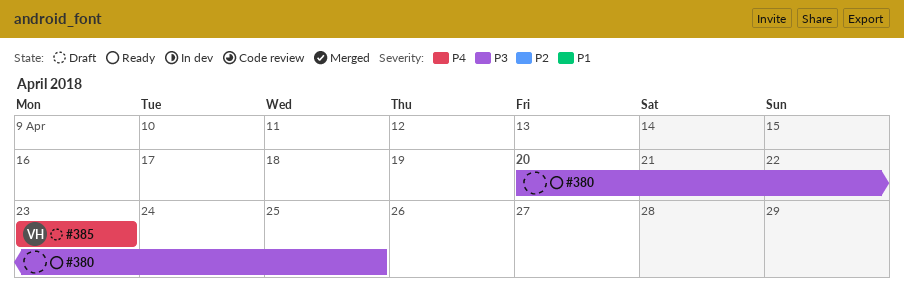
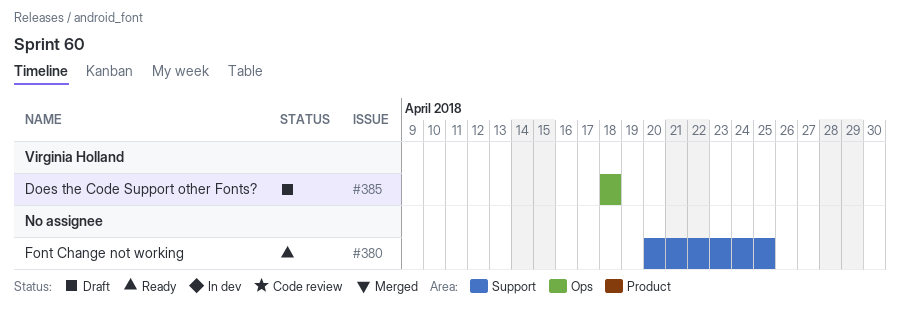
#385, start: Apr 23 -> Apr 18
#385, due: Apr 23 -> Apr 18

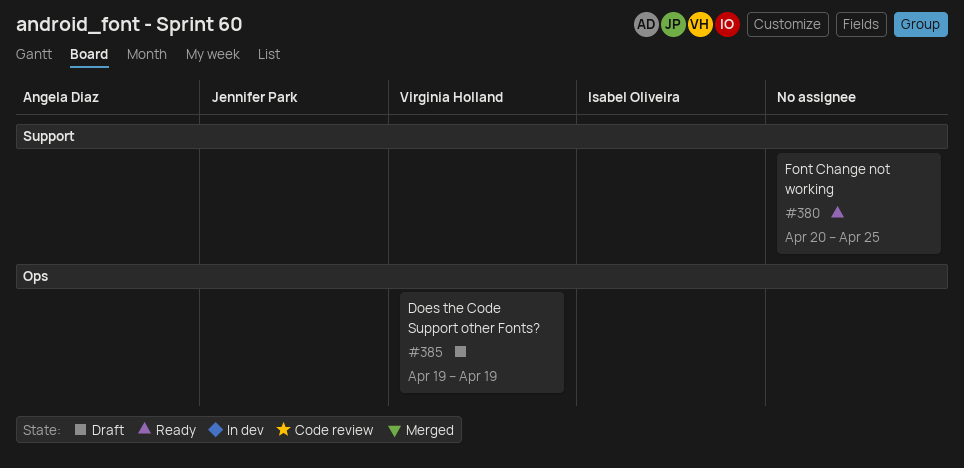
#385, start: Apr 18 -> Apr 19
#385, due: Apr 18 -> Apr 19

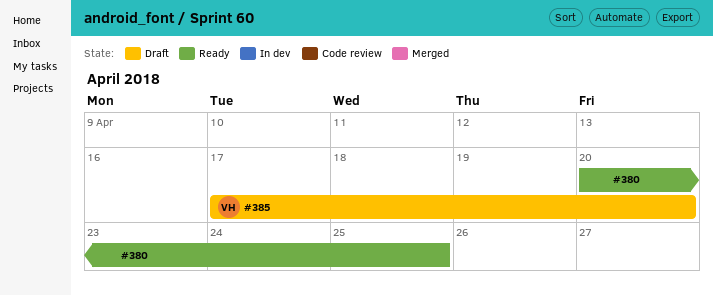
#385, start: Apr 19 -> Apr 17
#385, due: Apr 19 -> Apr 20

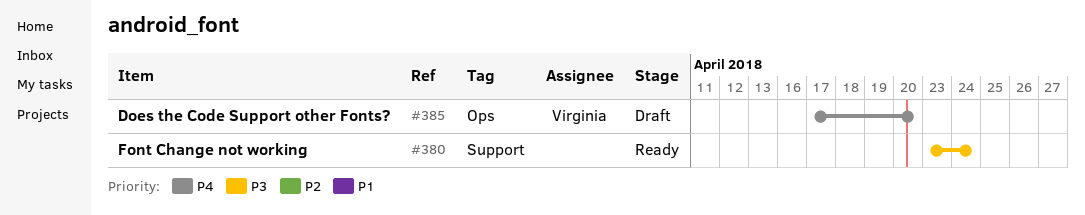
#380, start: Apr 20 -> Apr 23
#380, due: Apr 25 -> Apr 24

